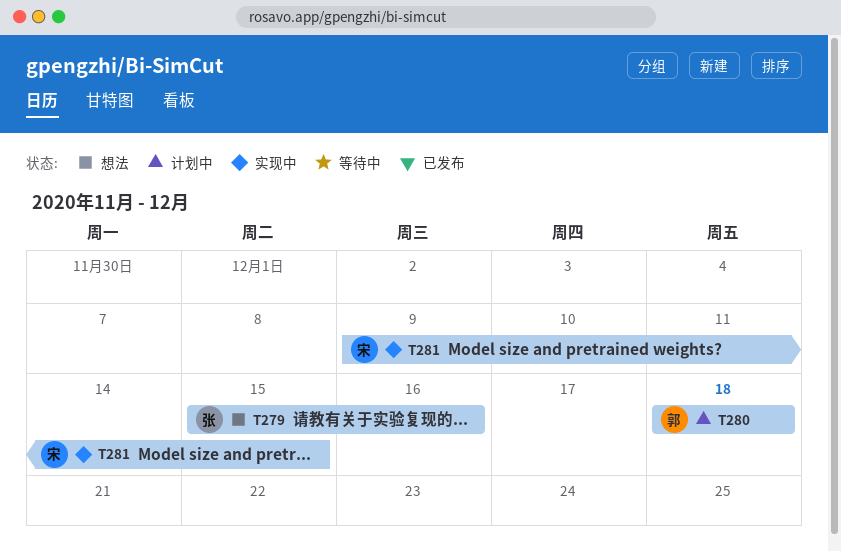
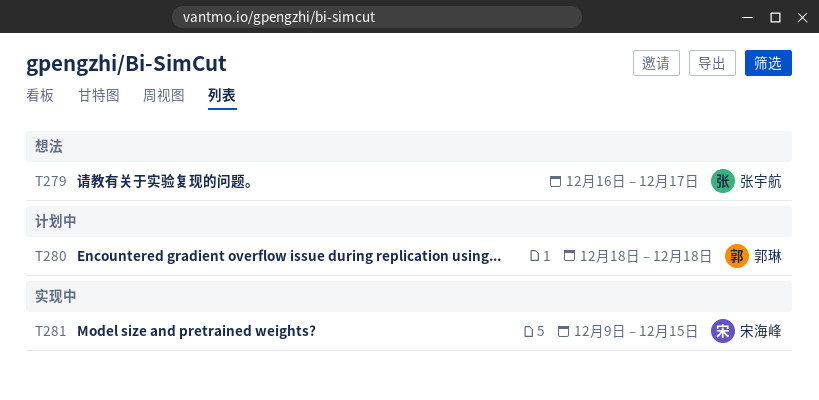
T279, start: Dec 15 -> Dec 16
T279, due: Dec 16 -> Dec 17

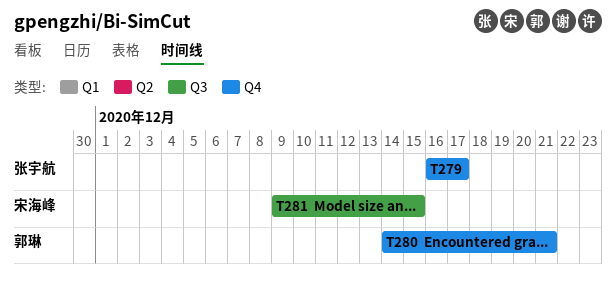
T280, start: Dec 18 -> Dec 14
T280, due: Dec 18 -> Dec 21

